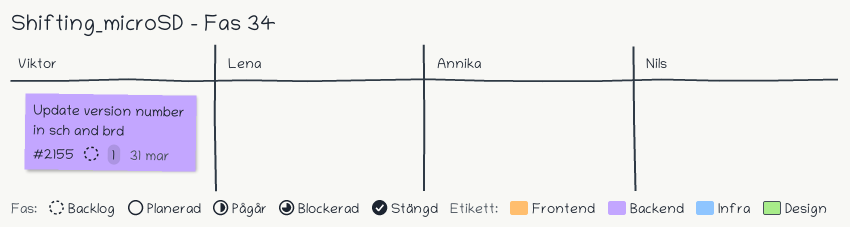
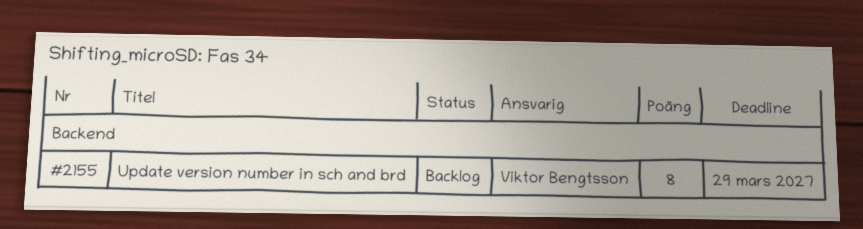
#2155, estimate: 1 -> 8
#2155, due: Mar 31 -> Mar 29

